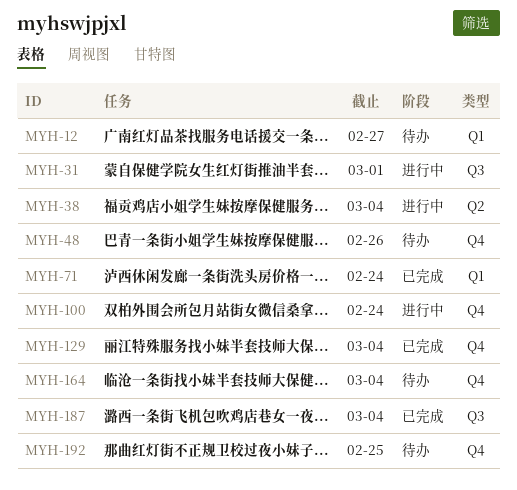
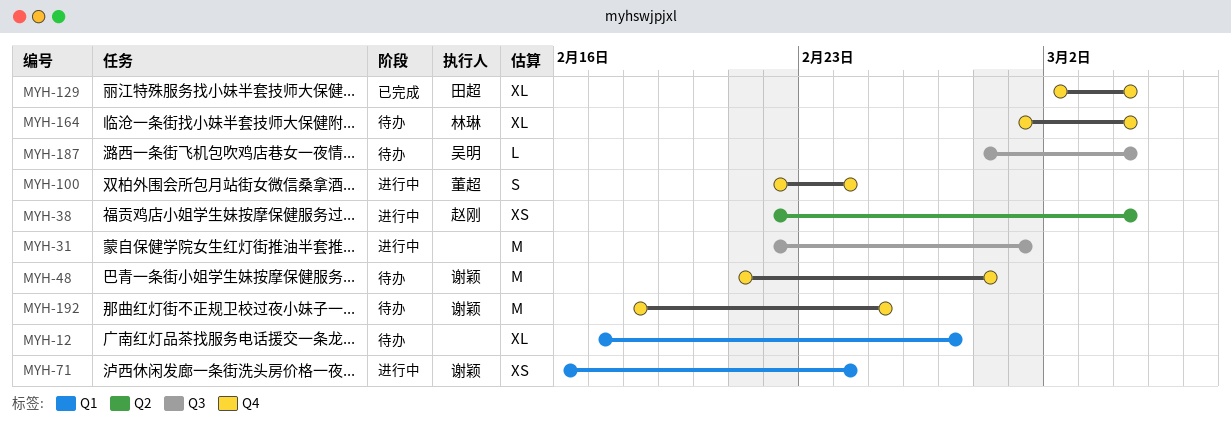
MYH-48, due: Feb 26 -> Feb 28
MYH-71, status: 已完成 -> 进行中
MYH-187, status: 已完成 -> 待办

